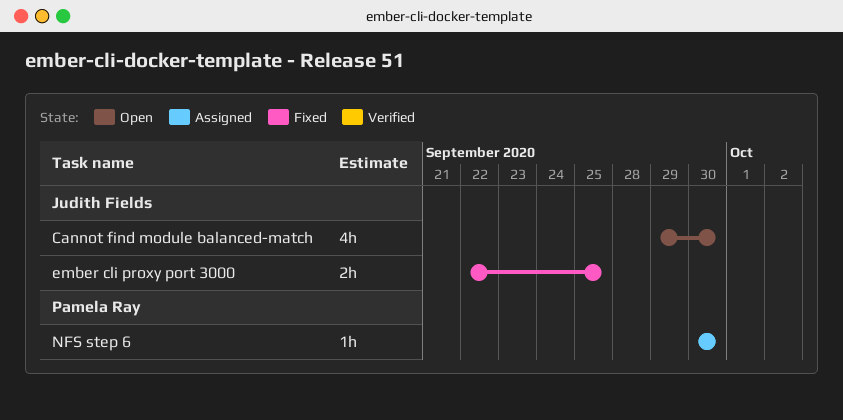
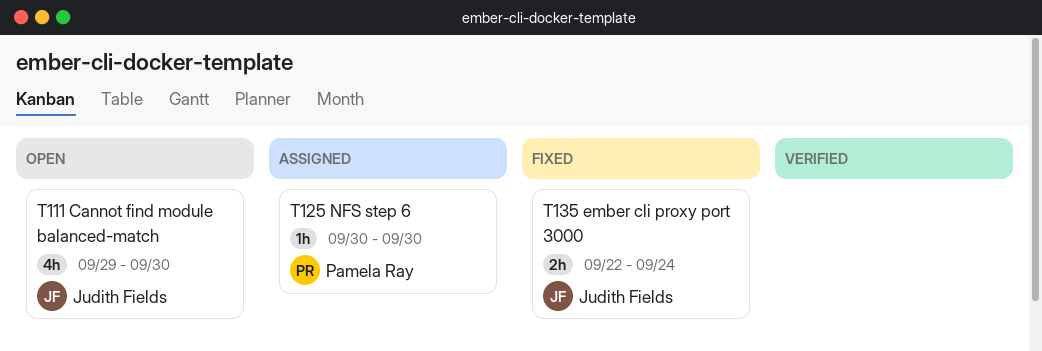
ember cli proxy port 3000, due: Sep 25 -> Sep 24

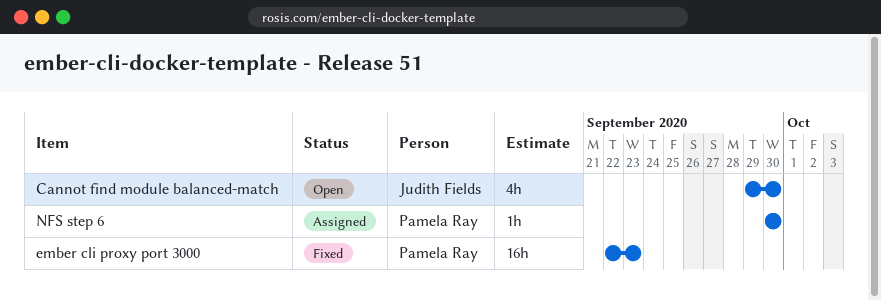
ember cli proxy port 3000, owner: Judith Fields -> Pamela Ray
ember cli proxy port 3000, estimate: 2h -> 16h
ember cli proxy port 3000, due: Sep 24 -> Sep 23

